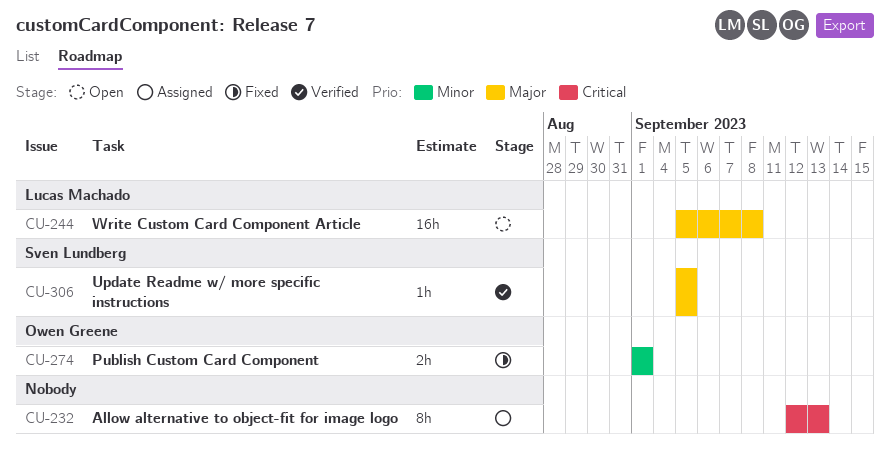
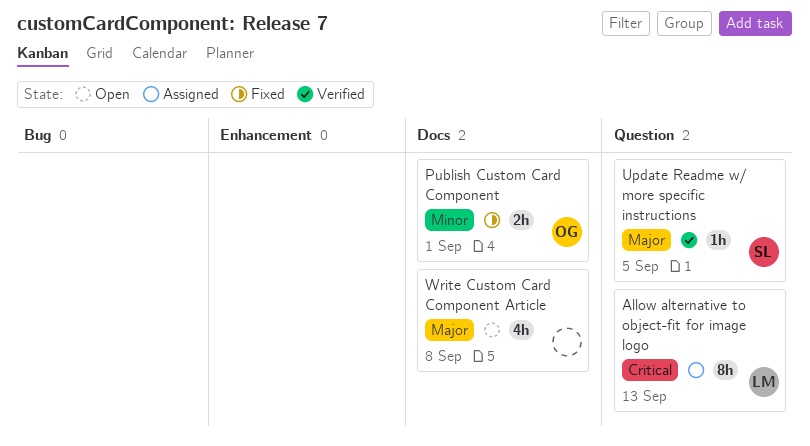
Allow alternative to object-fit for image logo, owner: none -> Lucas Machado
Write Custom Card Component Article, owner: Lucas Machado -> none
Write Custom Card Component Article, estimate: 16h -> 4h

